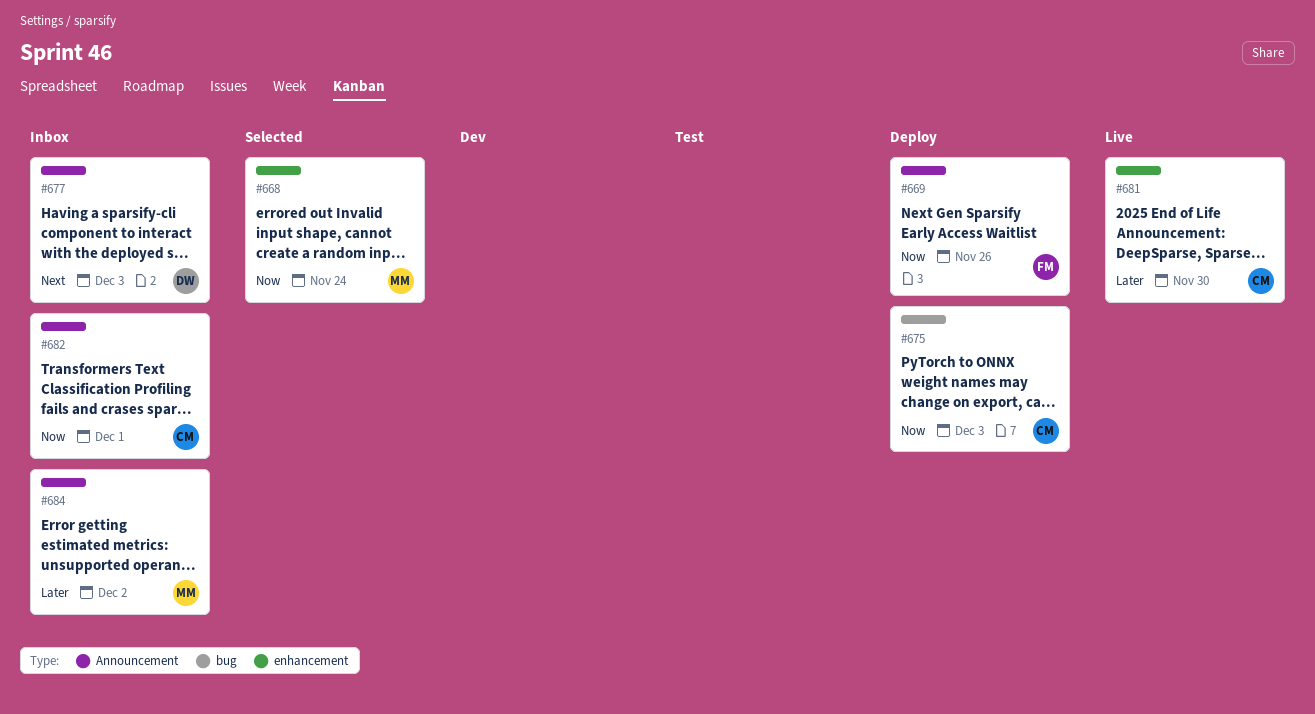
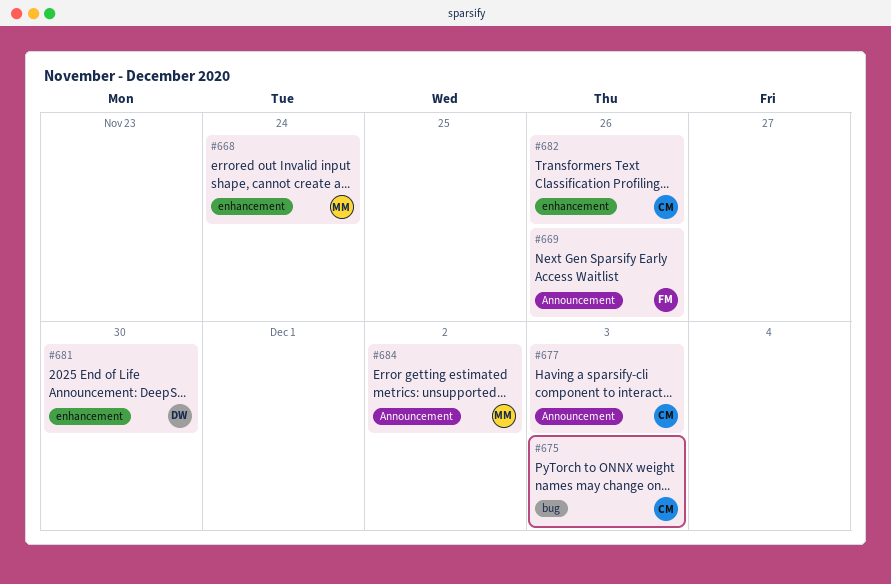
#677, owner: DW -> CM
#681, owner: CM -> DW
#682, label: Announcement -> enhancement
#682, due: Dec 1 -> Nov 26

